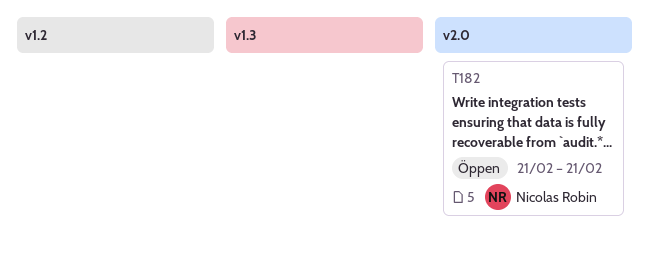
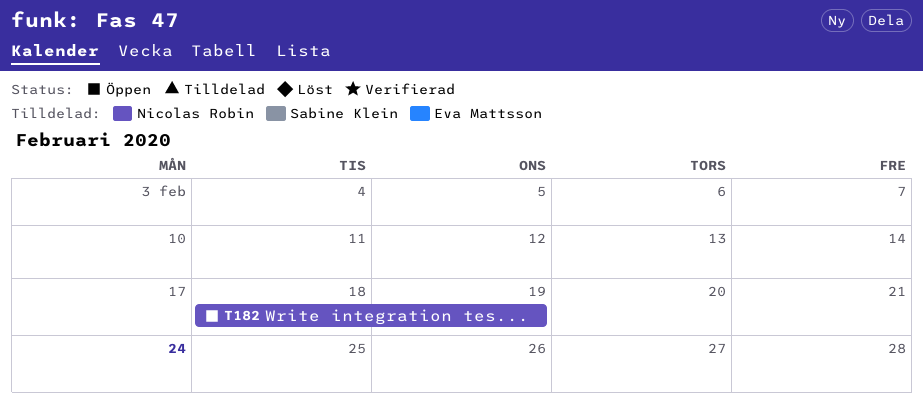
T182, start: Feb 21 -> Feb 18
T182, due: Feb 21 -> Feb 19

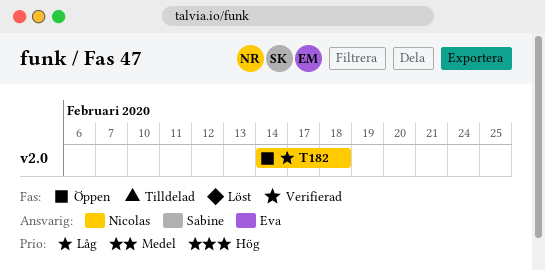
T182, start: Feb 18 -> Feb 14
T182, due: Feb 19 -> Feb 18

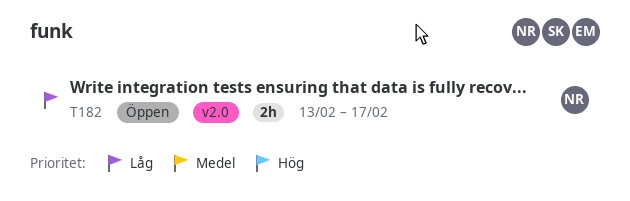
T182, start: Feb 14 -> Feb 13
T182, due: Feb 18 -> Feb 17

